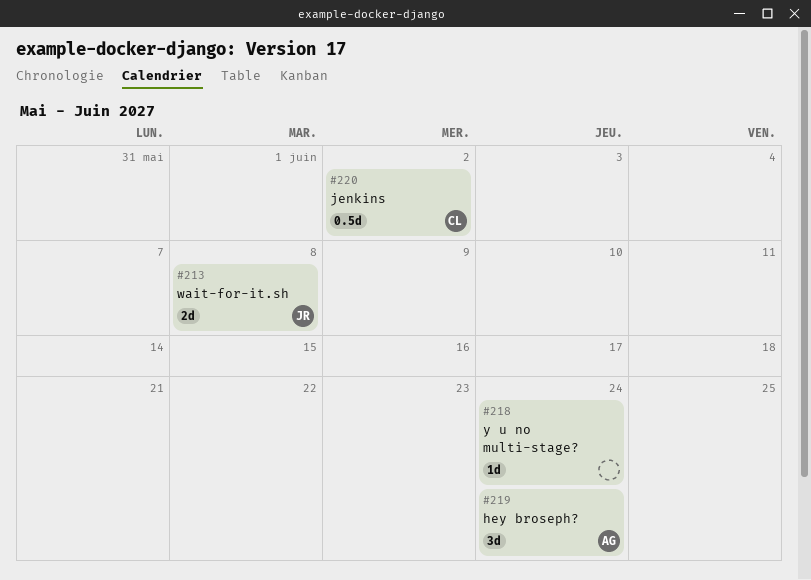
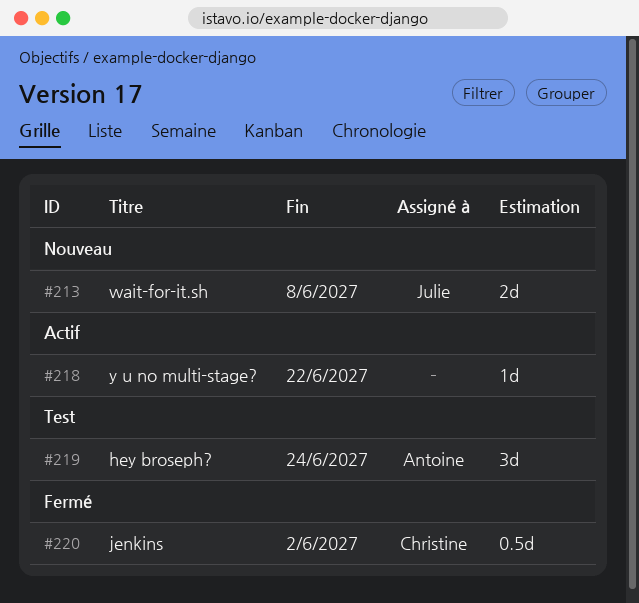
#218, due: Jun 24 -> Jun 22

